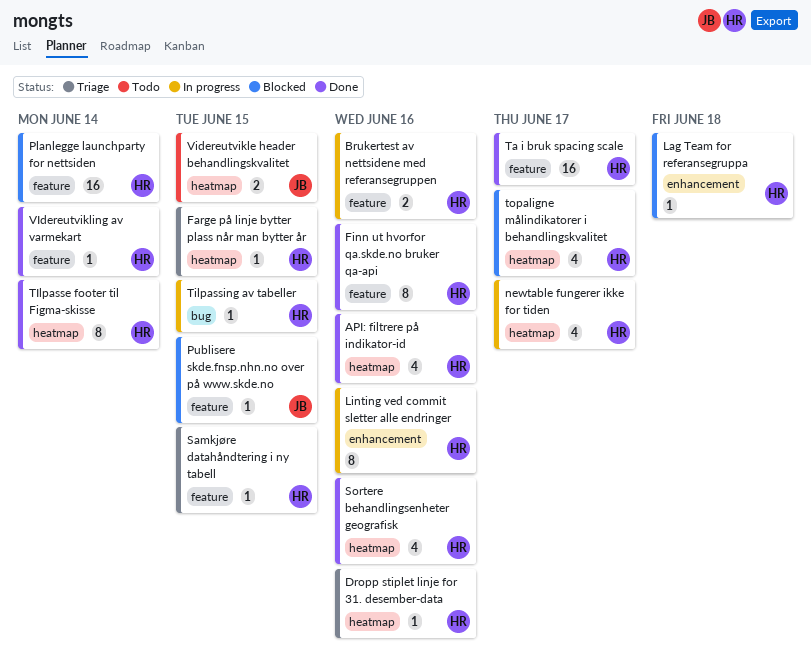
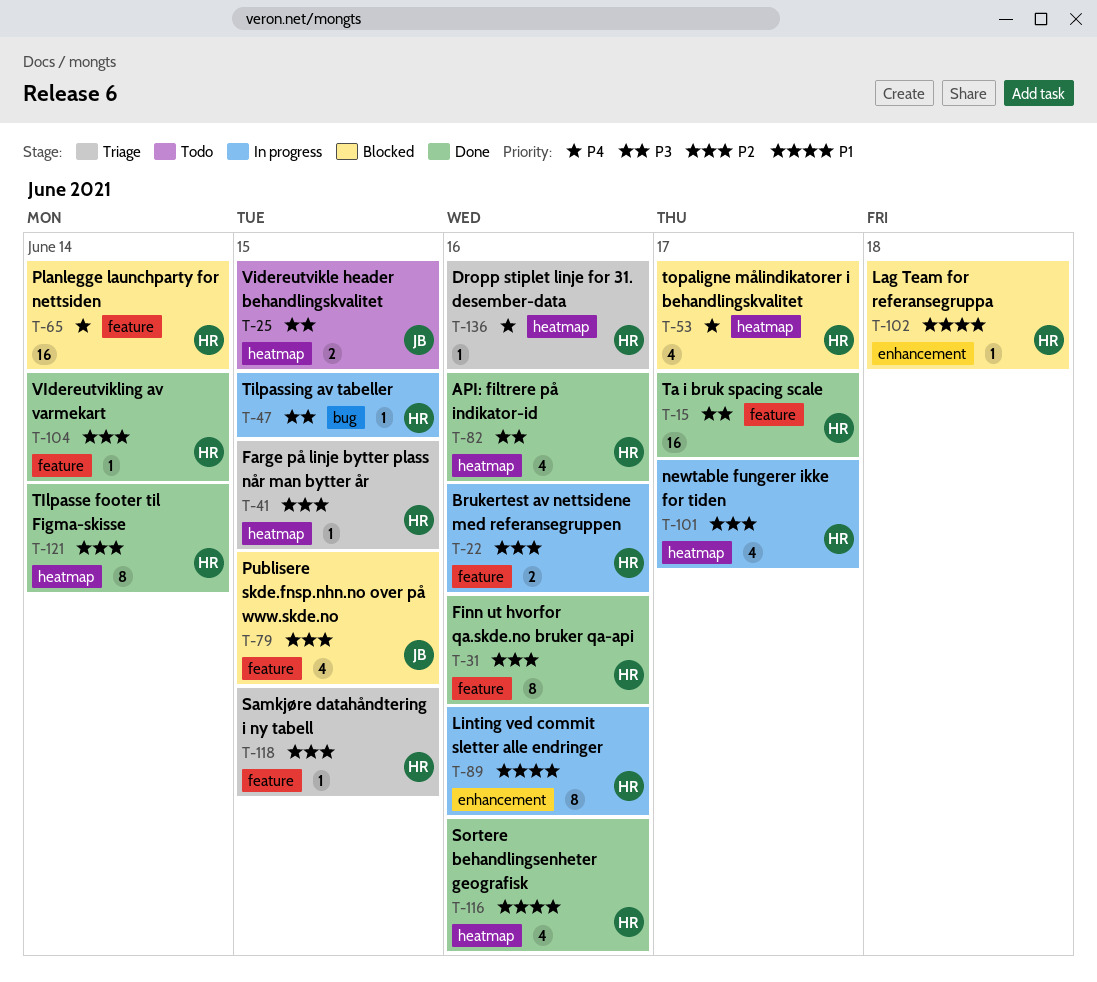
Publisere skde.fnsp.nhn.no over på www.skde.no, estimate: 1 -> 4

